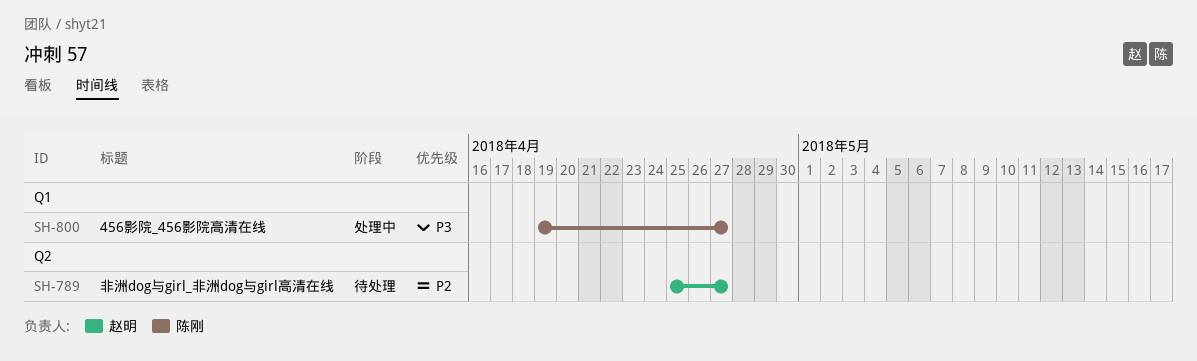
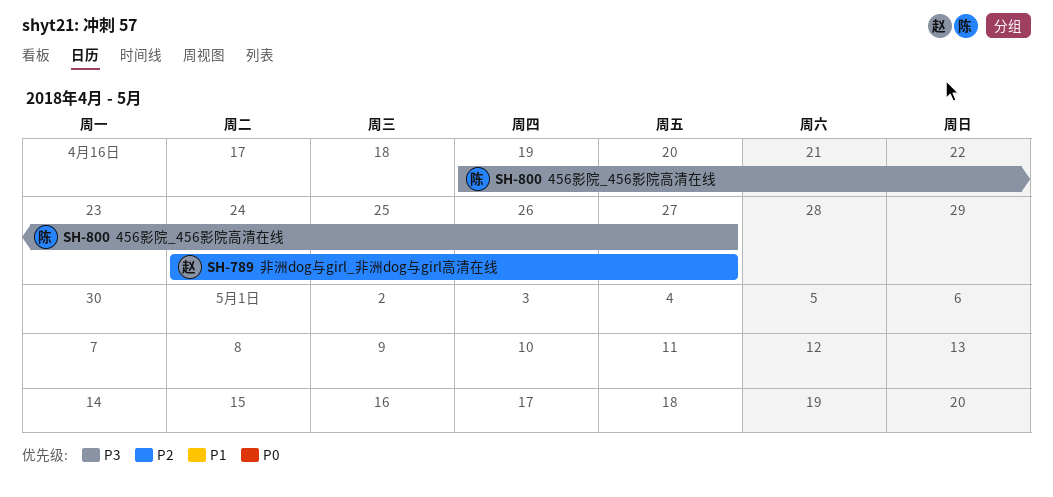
SH-789, start: Apr 25 -> Apr 24

